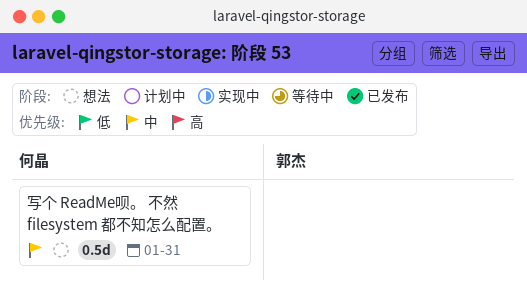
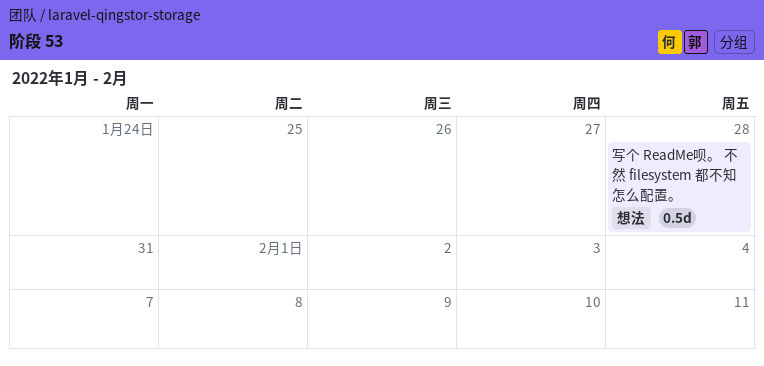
写个 ReadMe呗。 不然 filesystem 都不知怎么配置。, due: Jan 31 -> Jan 28

